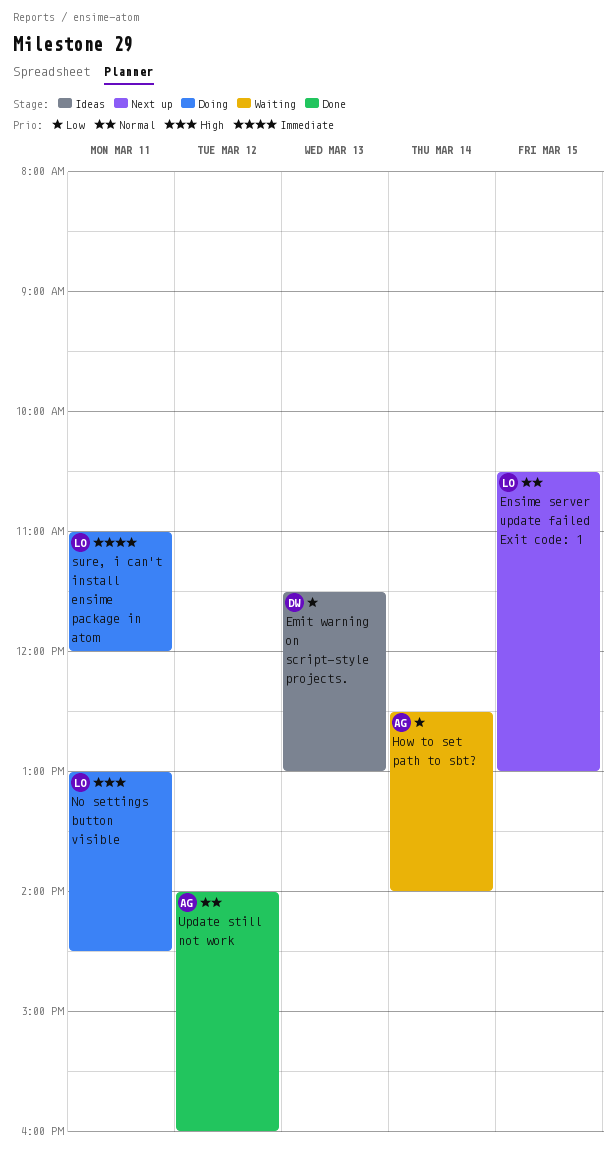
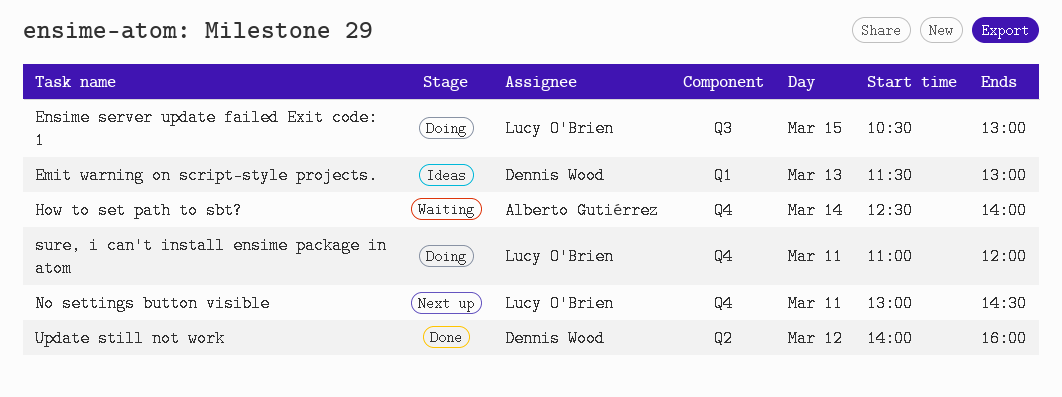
Ensime server update failed Exit code: 1, status: Next up -> Doing
No settings button visible, status: Doing -> Next up
Update still not work, owner: Alberto Gutiérrez -> Dennis Wood

